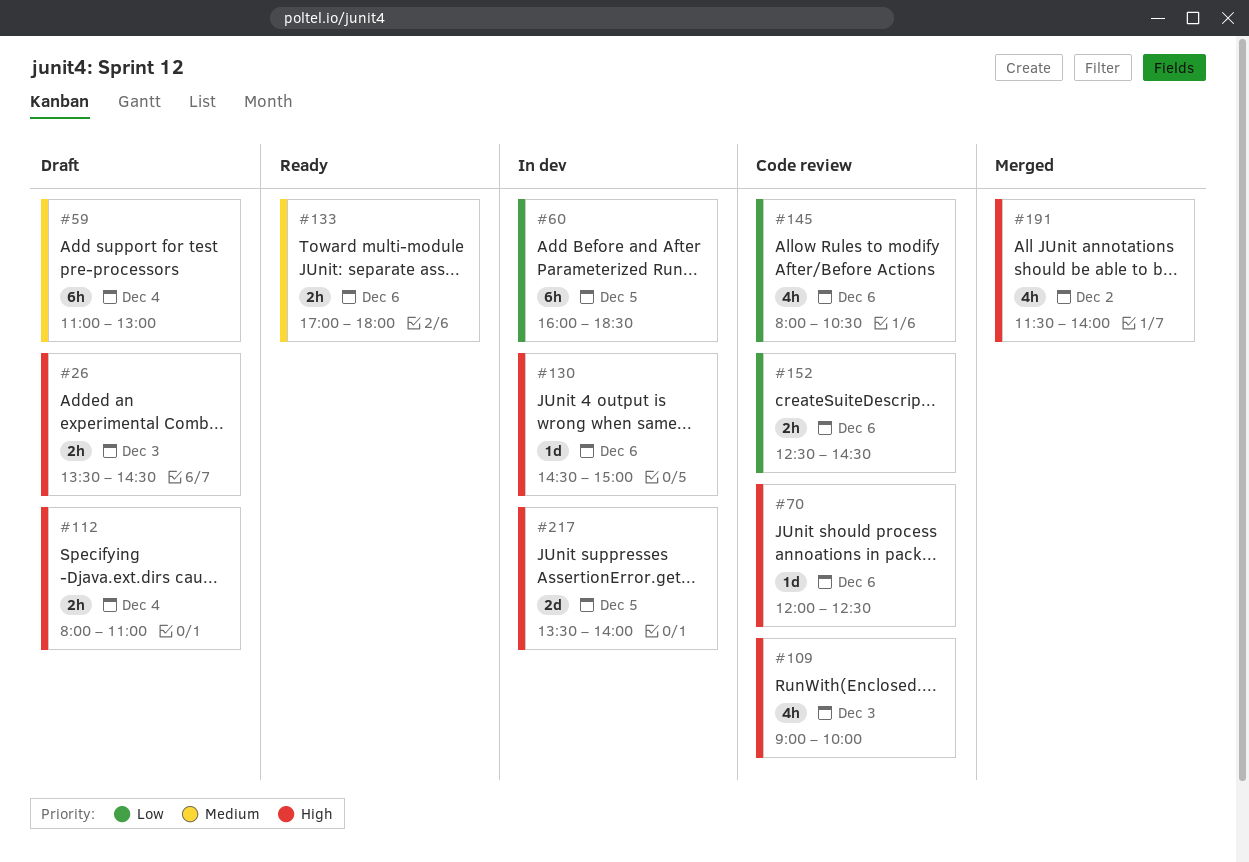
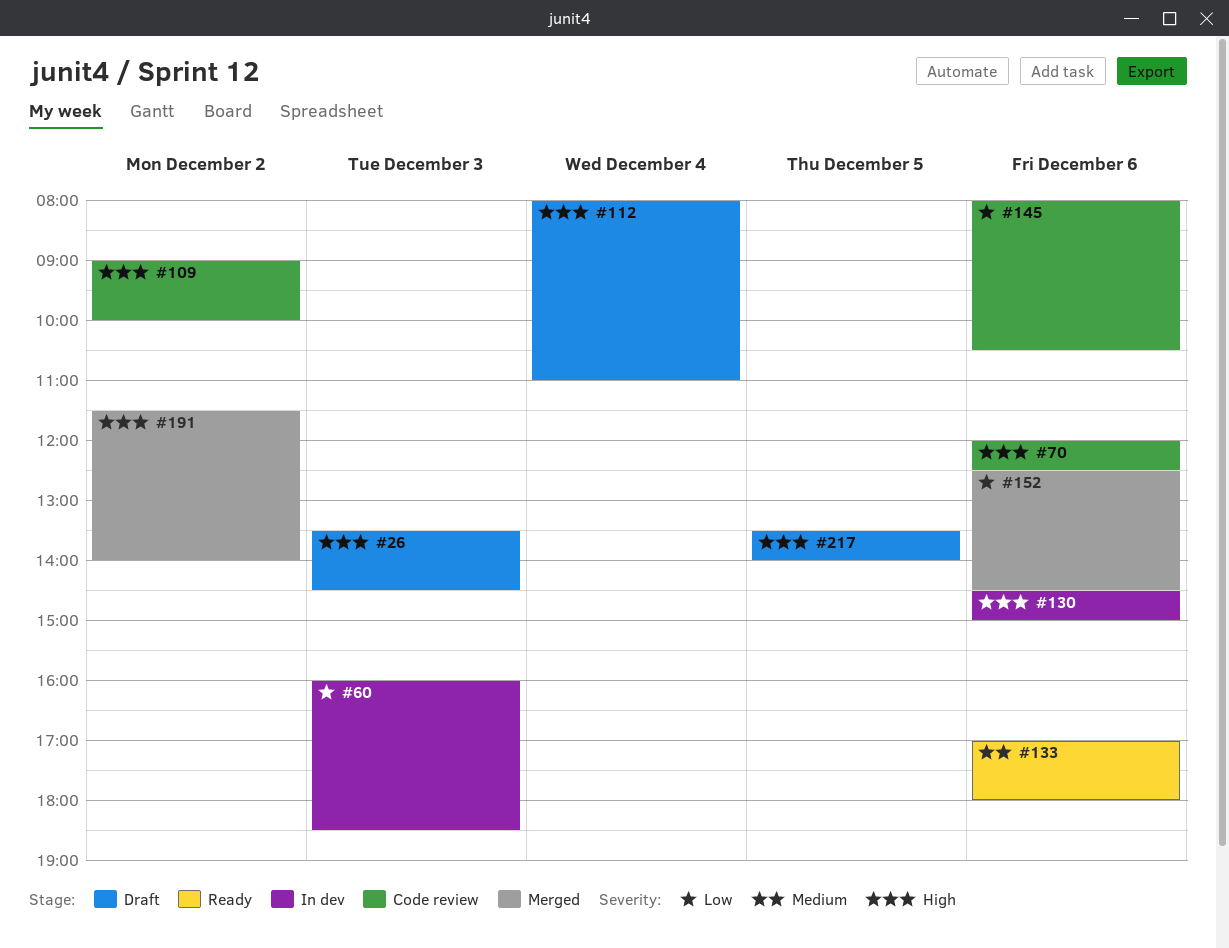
#59: present -> none
#60, day: Dec 5 -> Dec 3
#109, day: Dec 3 -> Dec 2
#152, status: Code review -> Merged
#217, status: In dev -> Draft

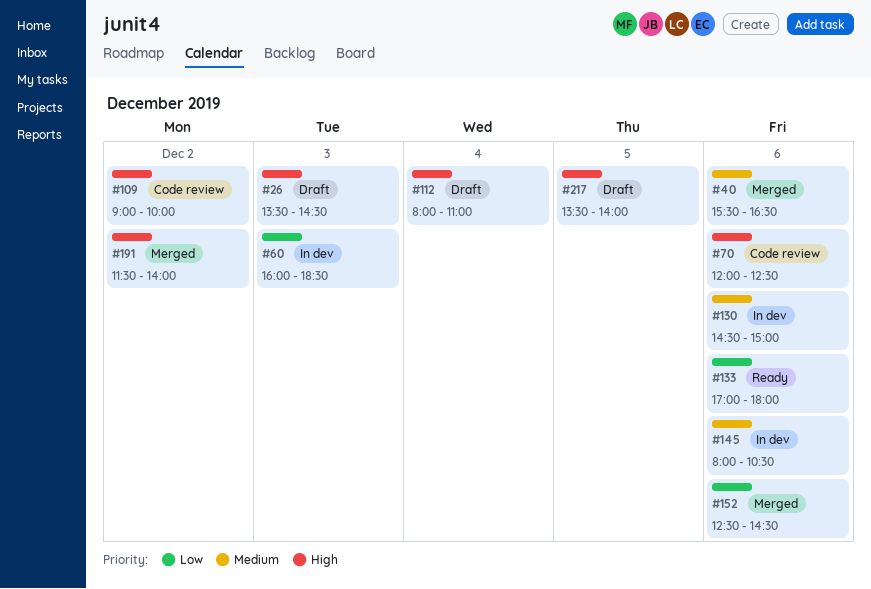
#40: none -> present
#130, priority: High -> Medium
#133, priority: Medium -> Low
#145, status: Code review -> In dev
#145, priority: Low -> Medium

